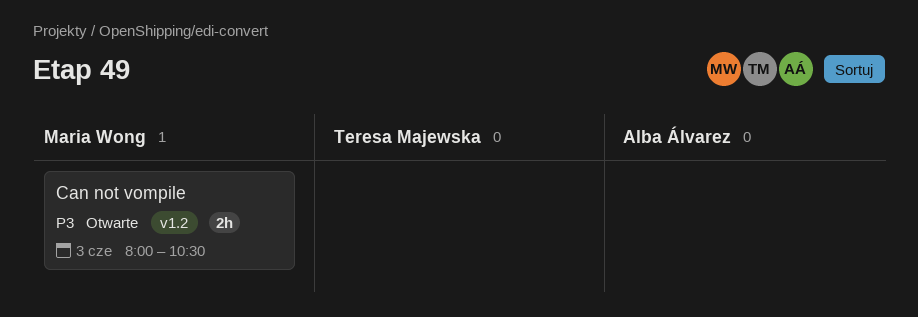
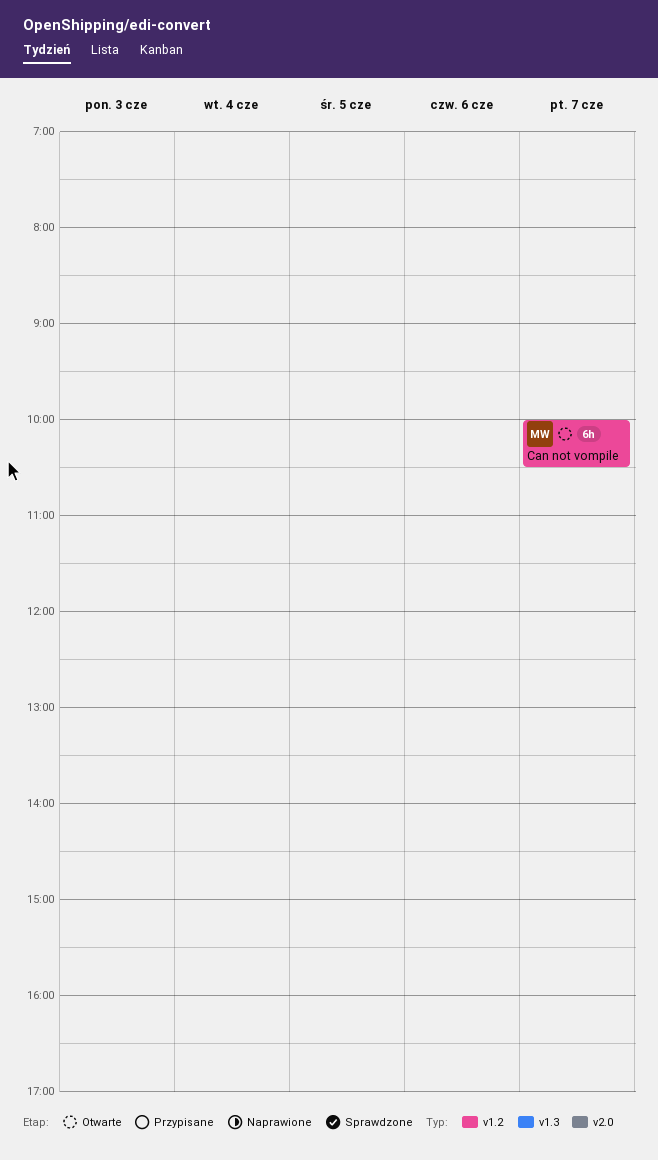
Can not vompile, estimate: 2h -> 6h
Can not vompile, day: Jun 3 -> Jun 7
Can not vompile, begins: 08:00 -> 10:00

